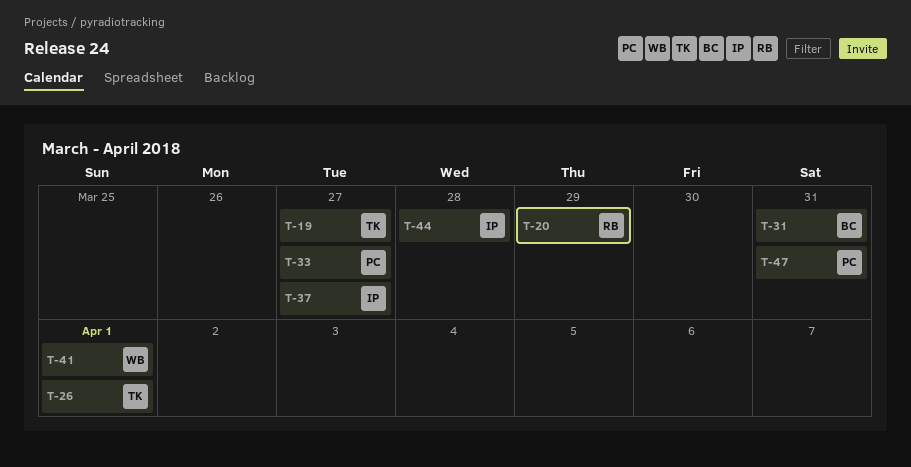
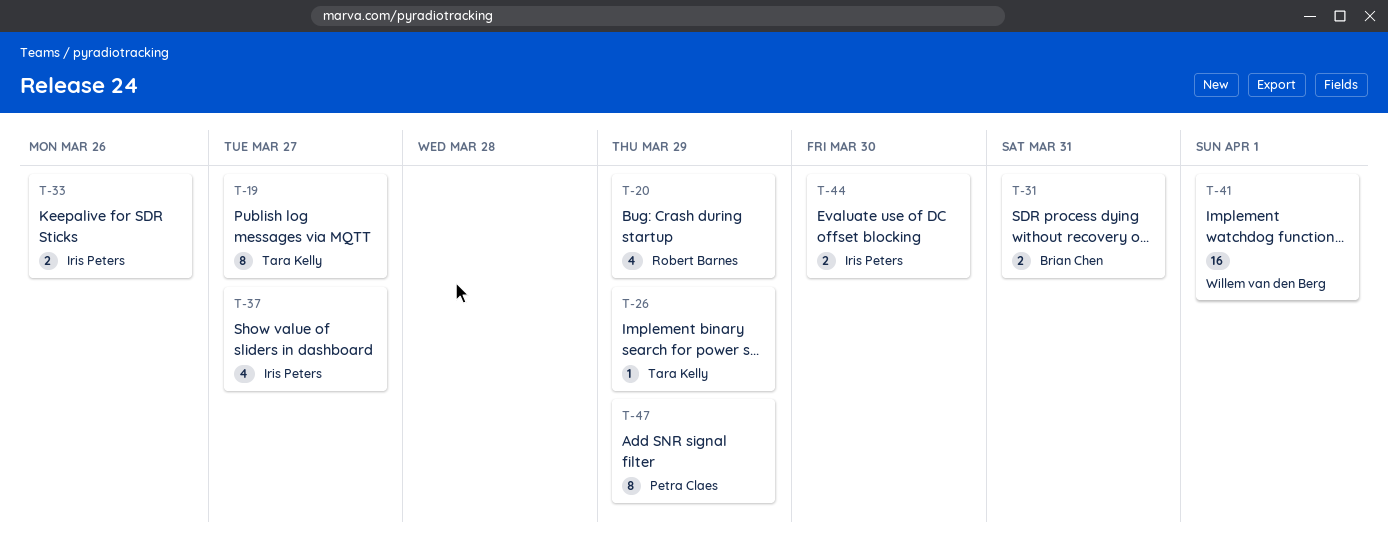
T-26, due: Apr 1 -> Mar 29
T-33, owner: Petra Claes -> Iris Peters
T-33, due: Mar 27 -> Mar 26
T-44, due: Mar 28 -> Mar 30
T-47, due: Mar 31 -> Mar 29

